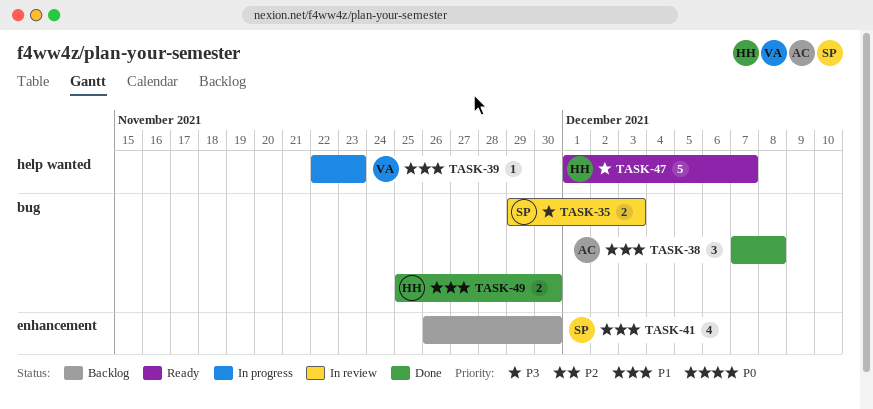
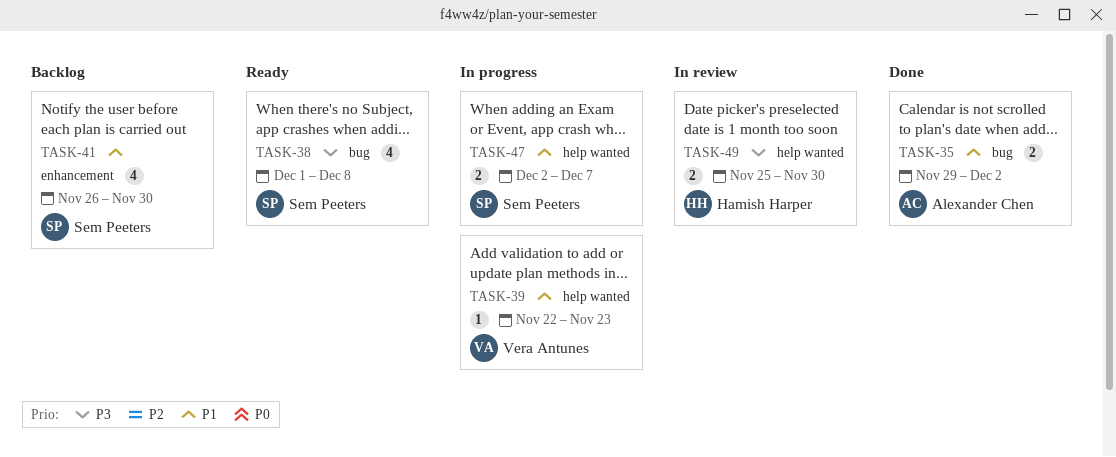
TASK-35, status: In review -> Done
TASK-35, owner: Sem Peeters -> Alexander Chen
TASK-35, priority: P3 -> P1
TASK-35, due: Dec 3 -> Dec 2
TASK-38, status: Done -> Ready
TASK-38, owner: Alexander Chen -> Sem Peeters
TASK-38, priority: P1 -> P3
TASK-38, estimate: 3 -> 4
TASK-38, start: Dec 7 -> Dec 1
TASK-47, status: Ready -> In progress
TASK-47, owner: Hamish Harper -> Sem Peeters
TASK-47, priority: P3 -> P1
TASK-47, estimate: 5 -> 2
TASK-47, start: Dec 1 -> Dec 2
TASK-49, status: Done -> In review
TASK-49, priority: P1 -> P3
TASK-49, label: bug -> help wanted

